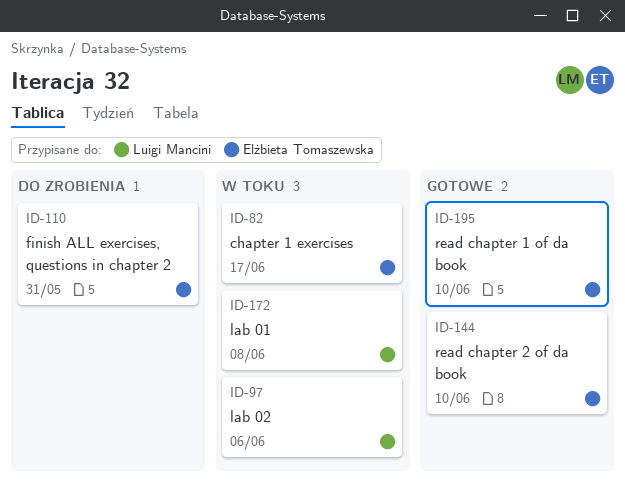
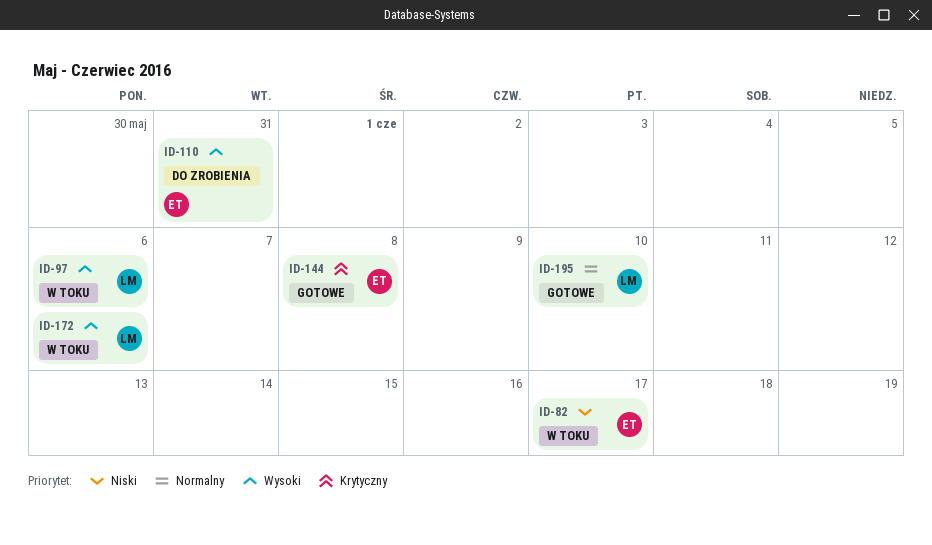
ID-144, due: Jun 10 -> Jun 8
ID-172, due: Jun 8 -> Jun 6
ID-195, owner: Elżbieta Tomaszewska -> Luigi Mancini

